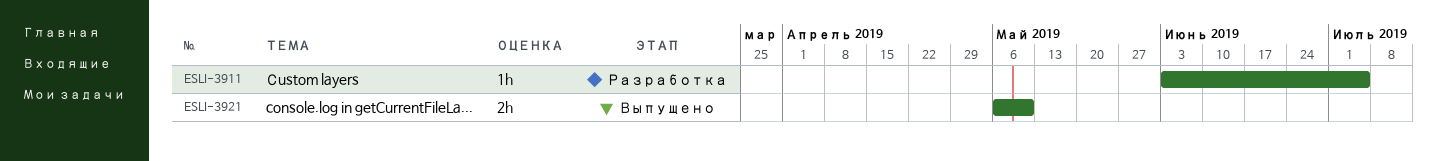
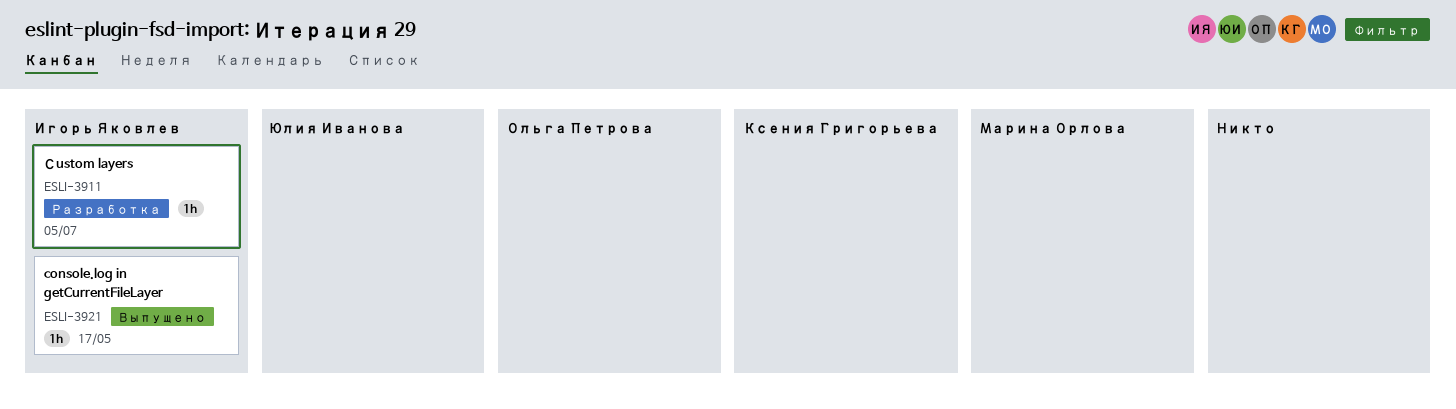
ESLI-3921, estimate: 2h -> 1h
ESLI-3921, due: May 10 -> May 17

